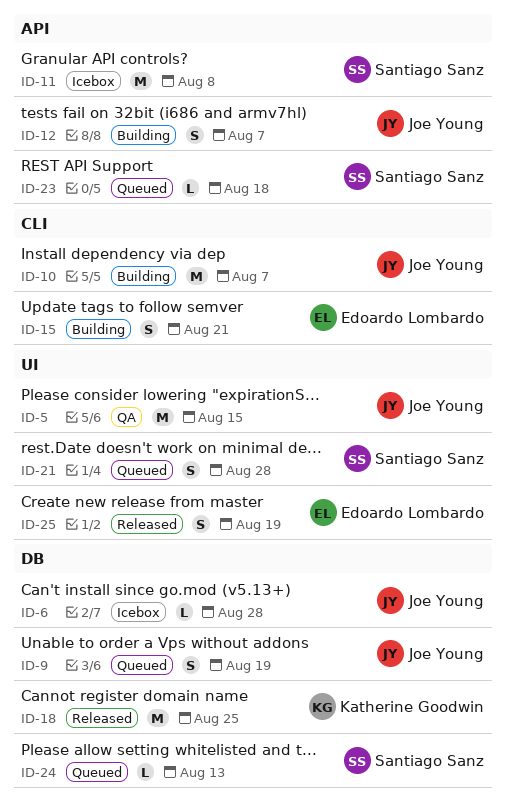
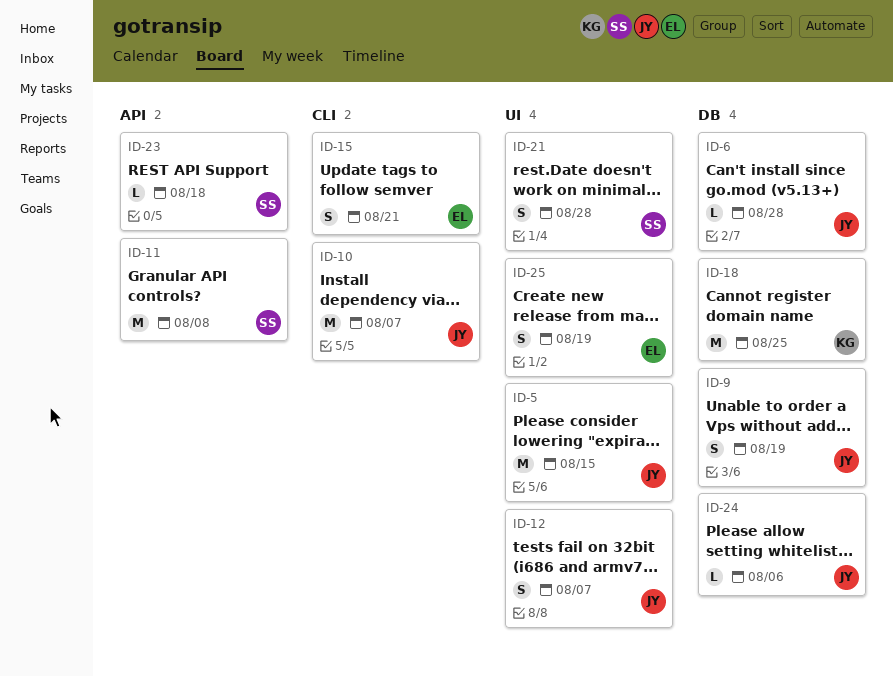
ID-12, label: API -> UI
ID-24, owner: Santiago Sanz -> Joe Young
ID-24, due: Aug 13 -> Aug 6

